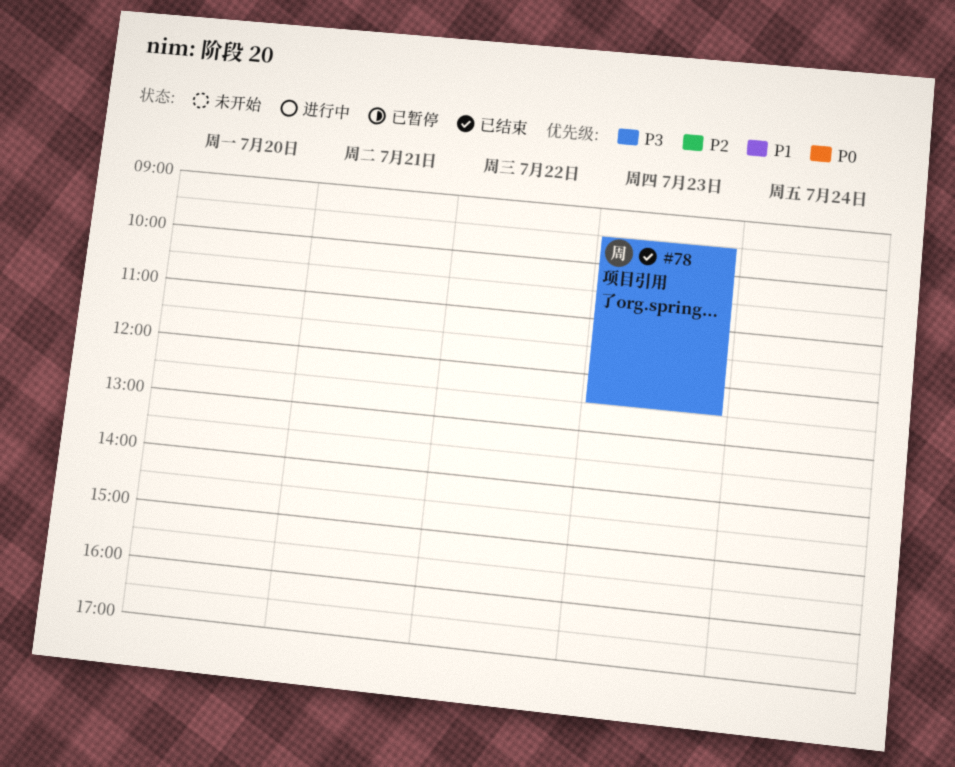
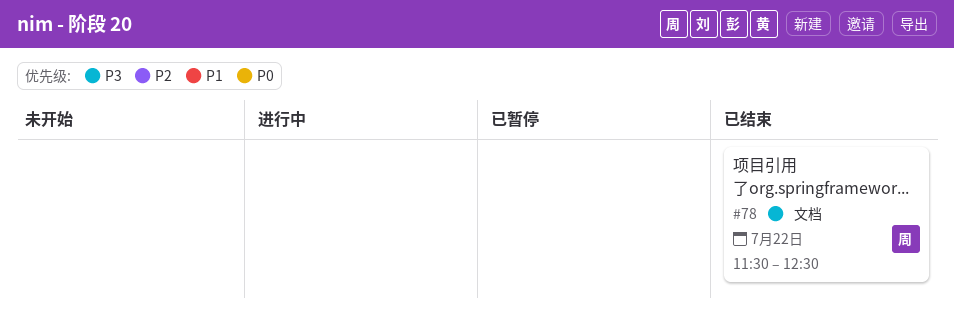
#78, day: Jul 23 -> Jul 22
#78, begins: 09:30 -> 11:30

